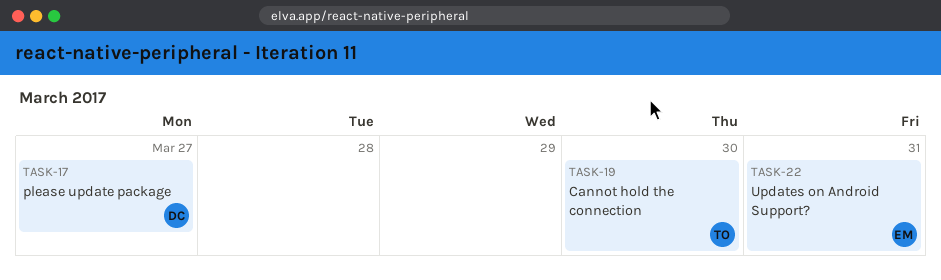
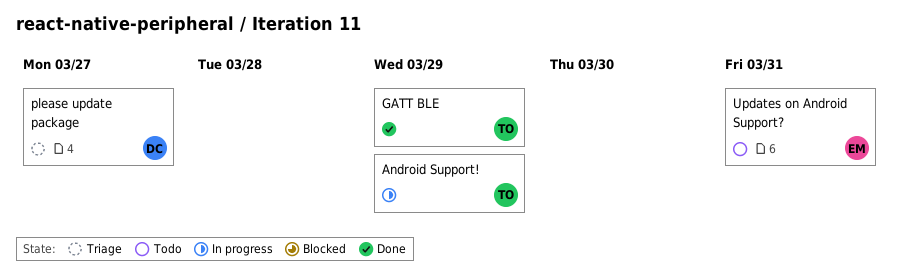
Android Support!: none -> present
Cannot hold the connection: present -> none
GATT BLE: none -> present

